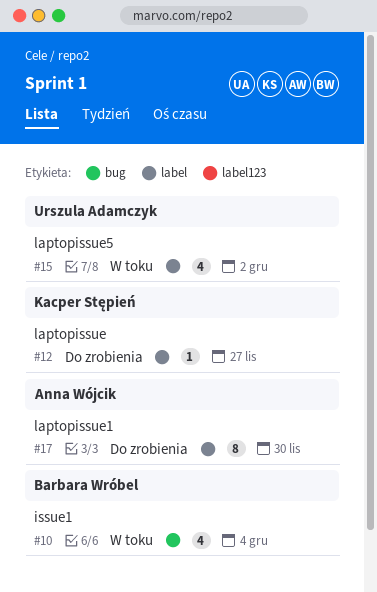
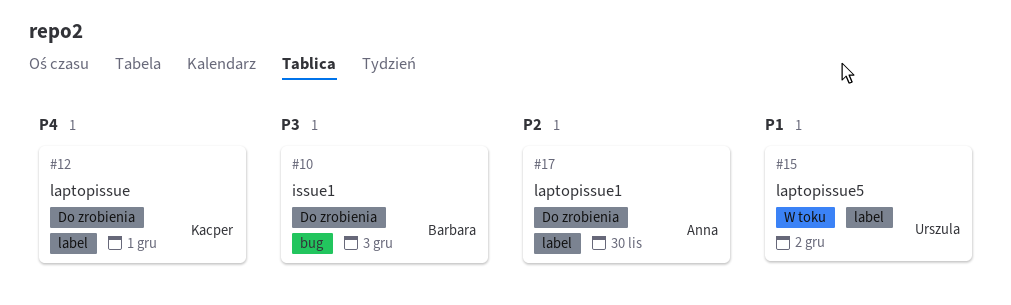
#10, status: W toku -> Do zrobienia
#10, due: Dec 4 -> Dec 3
#12, due: Nov 27 -> Dec 1

